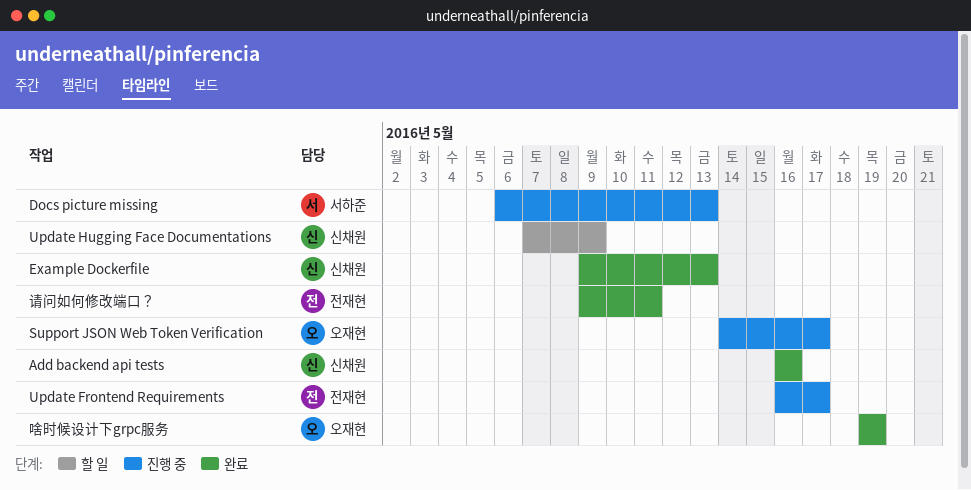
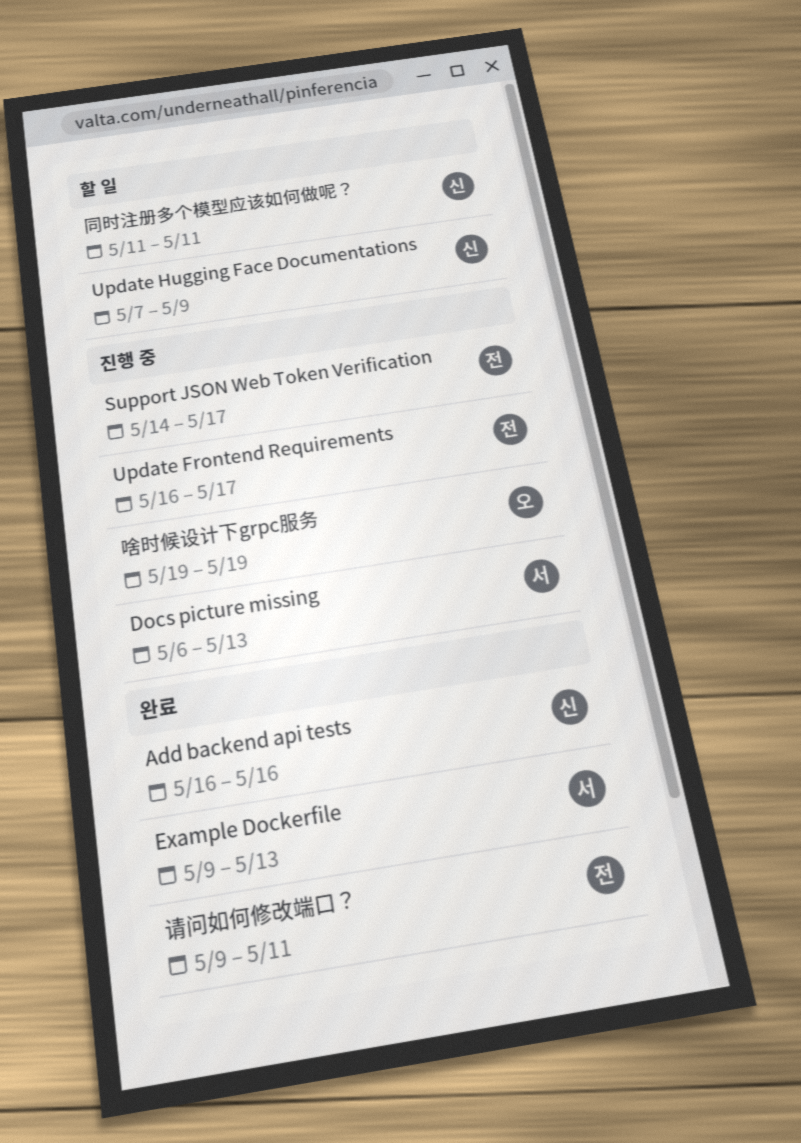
Example Dockerfile, owner: 신채원 -> 서하준
Support JSON Web Token Verification, owner: 오재현 -> 전재현
同时注册多个模型应该如何做呢？: none -> present
啥时候设计下grpc服务, status: 완료 -> 진행 중

